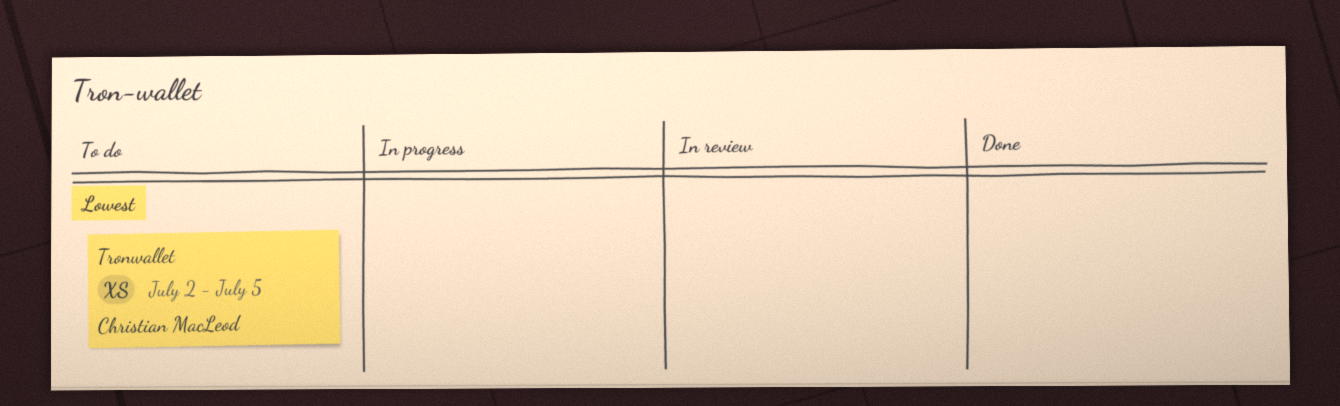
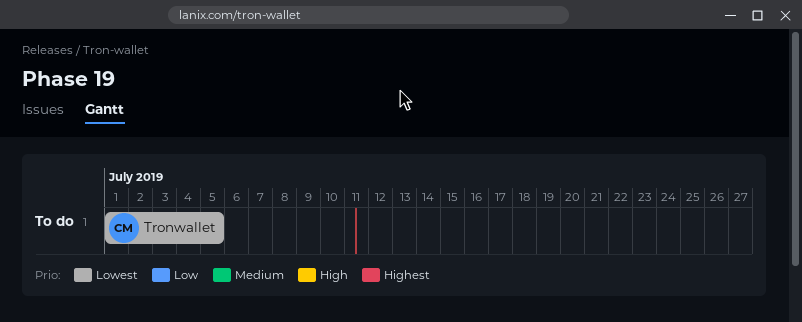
Tronwallet, start: Jul 2 -> Jul 1

